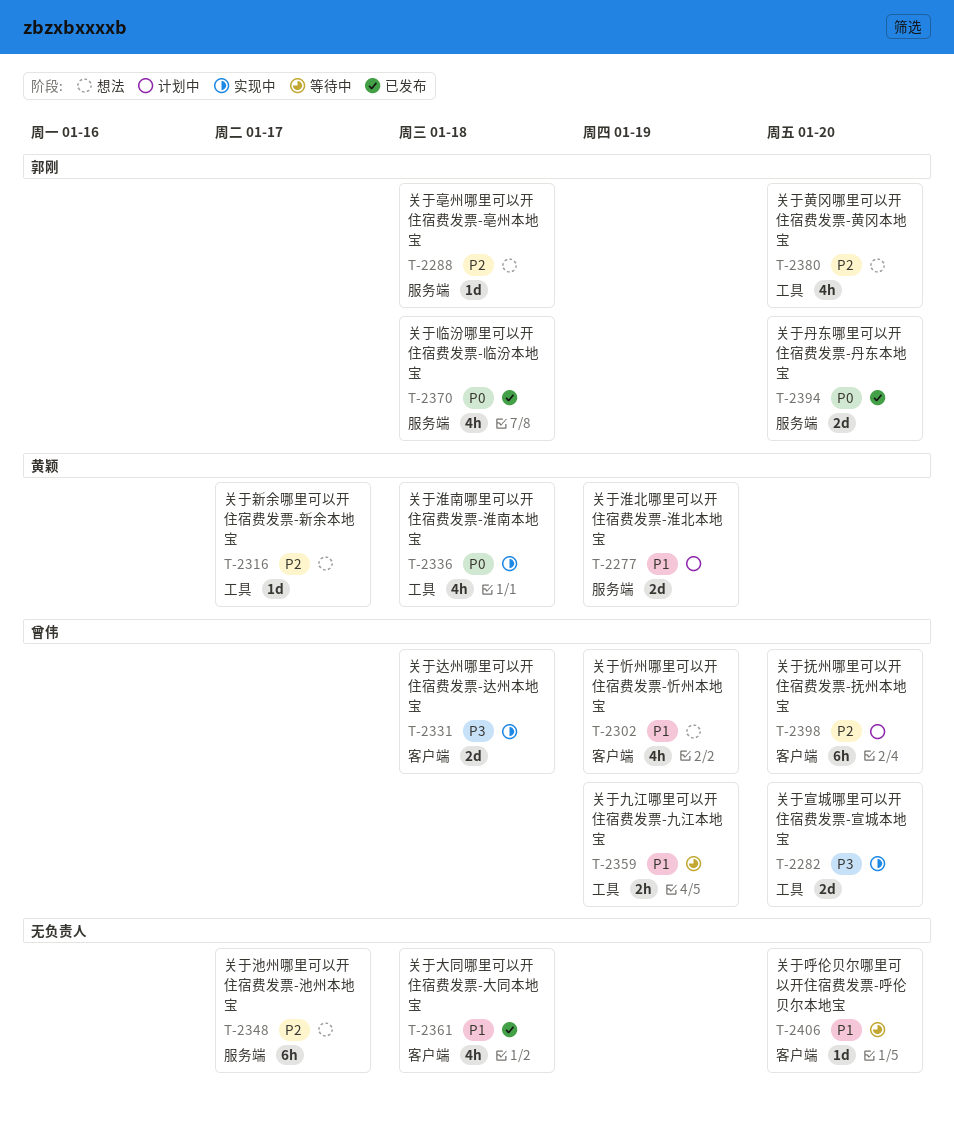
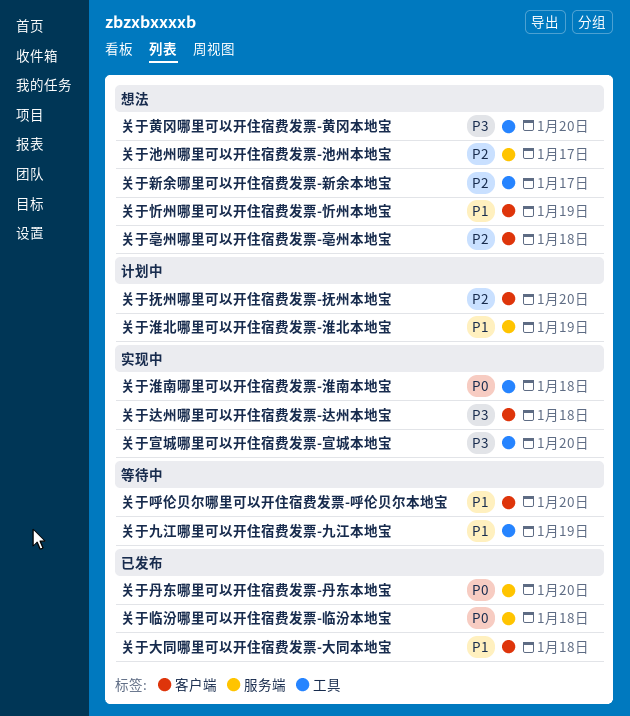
关于亳州哪里可以开住宿费发票-亳州本地宝, label: 服务端 -> 客户端
关于黄冈哪里可以开住宿费发票-黄冈本地宝, priority: P2 -> P3

